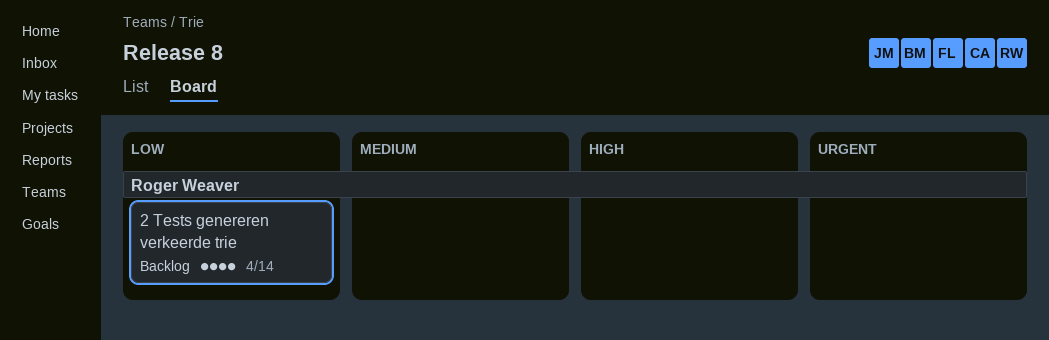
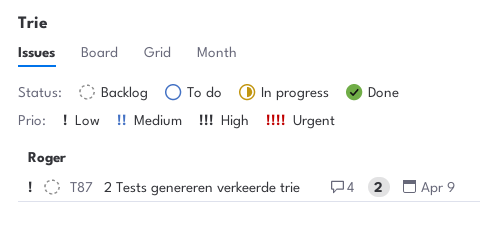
2 Tests genereren verkeerde trie, estimate: 4 -> 2
2 Tests genereren verkeerde trie, due: Apr 14 -> Apr 9

